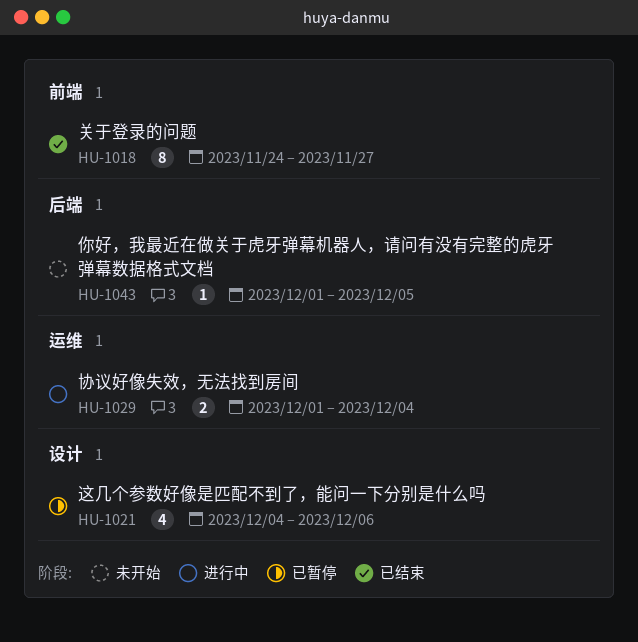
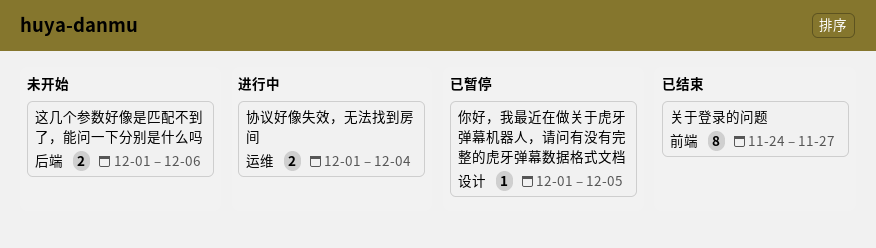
你好，我最近在做关于虎牙弹幕机器人，请问有没有完整的虎牙弹幕数据格式文档, status: 未开始 -> 已暂停
你好，我最近在做关于虎牙弹幕机器人，请问有没有完整的虎牙弹幕数据格式文档, label: 后端 -> 设计
这几个参数好像是匹配不到了，能问一下分别是什么吗, status: 已暂停 -> 未开始
这几个参数好像是匹配不到了，能问一下分别是什么吗, label: 设计 -> 后端
这几个参数好像是匹配不到了，能问一下分别是什么吗, estimate: 4 -> 2
这几个参数好像是匹配不到了，能问一下分别是什么吗, start: Dec 4 -> Dec 1

